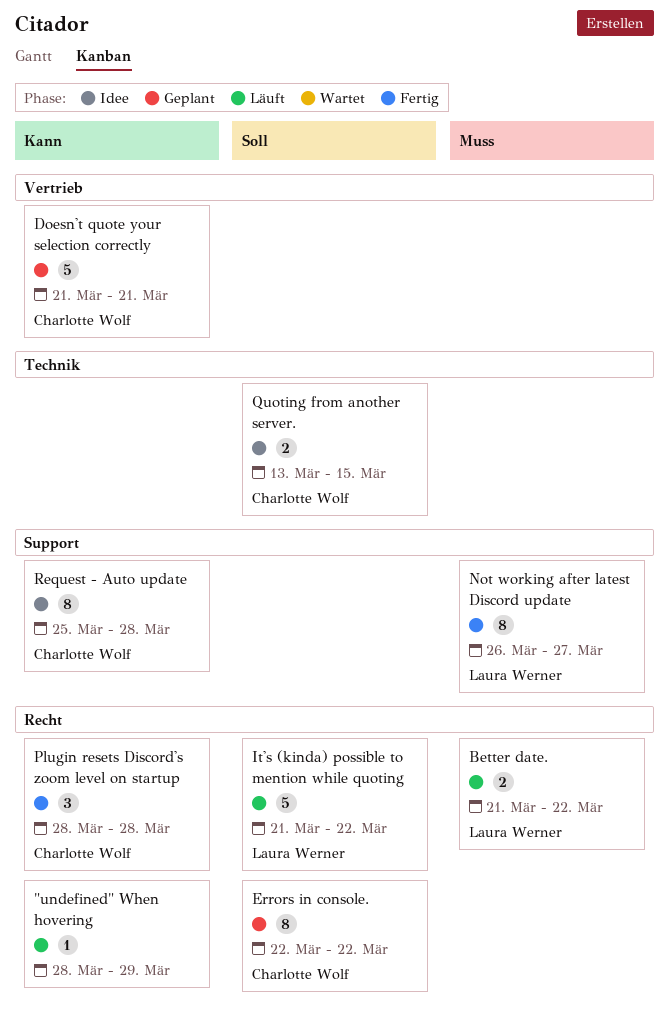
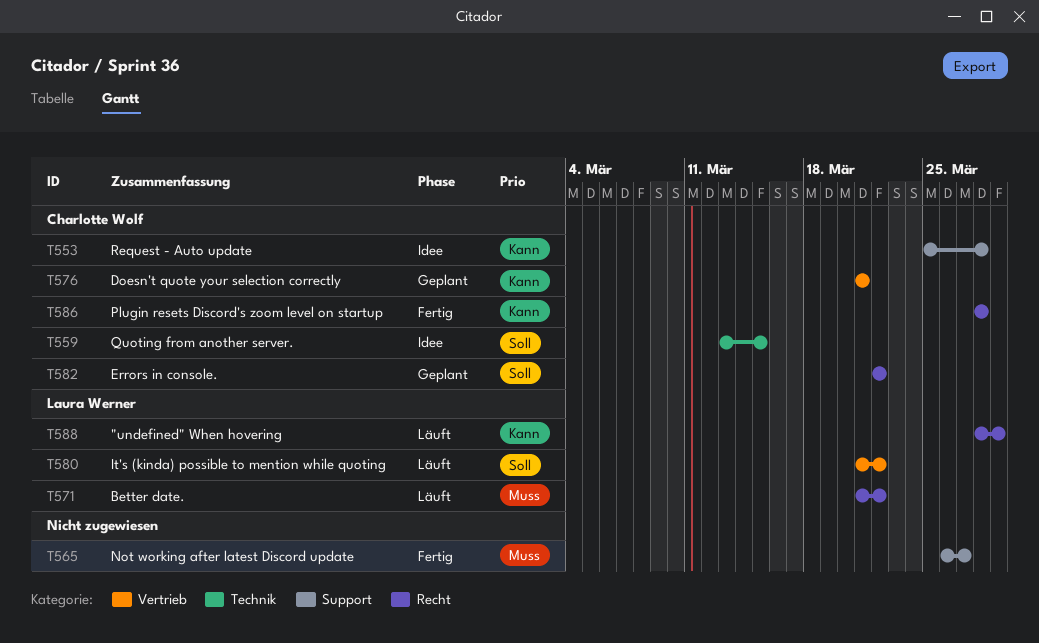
"undefined" When hovering, owner: none -> Laura Werner
It's (kinda) possible to mention while quoting, label: Recht -> Vertrieb
Not working after latest Discord update, owner: Laura Werner -> none

